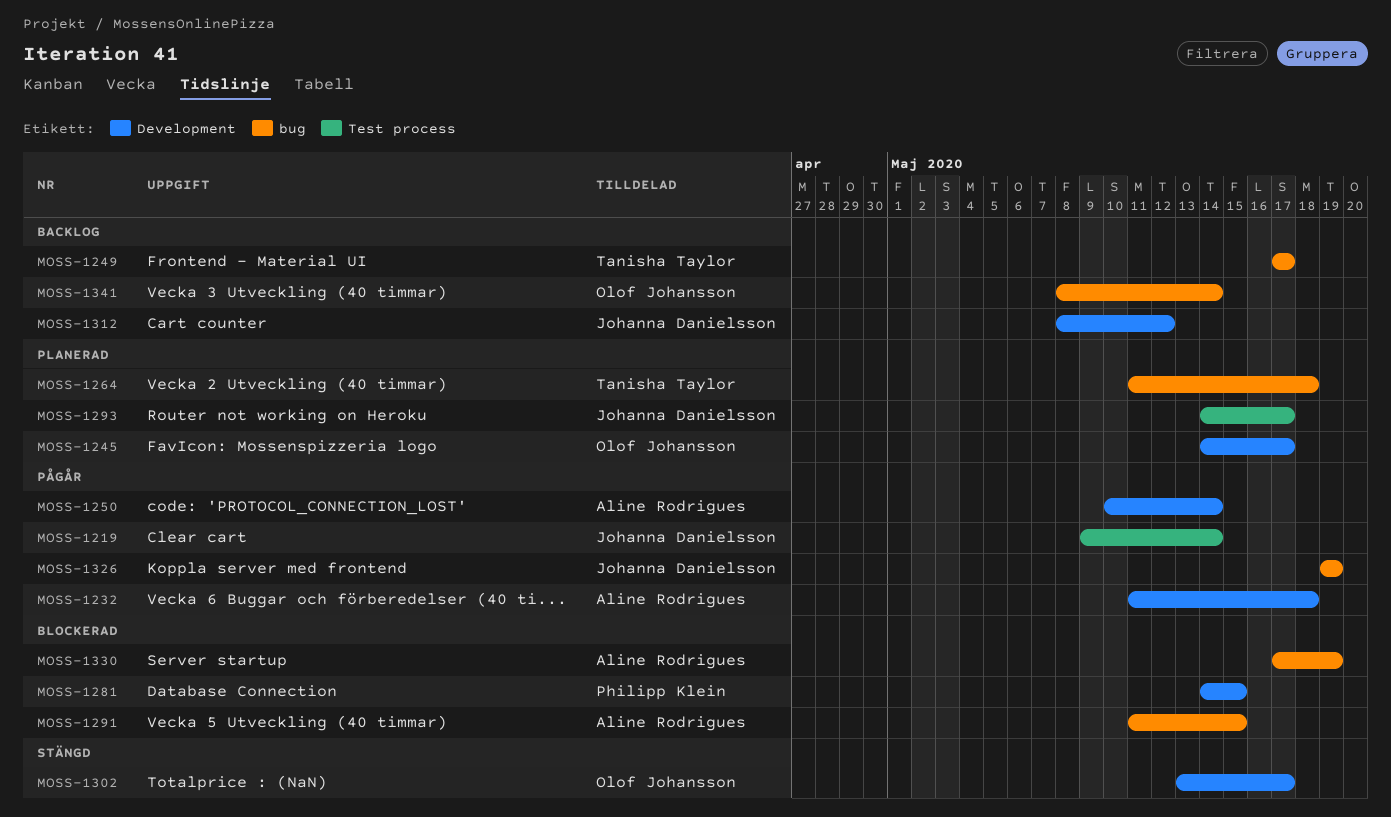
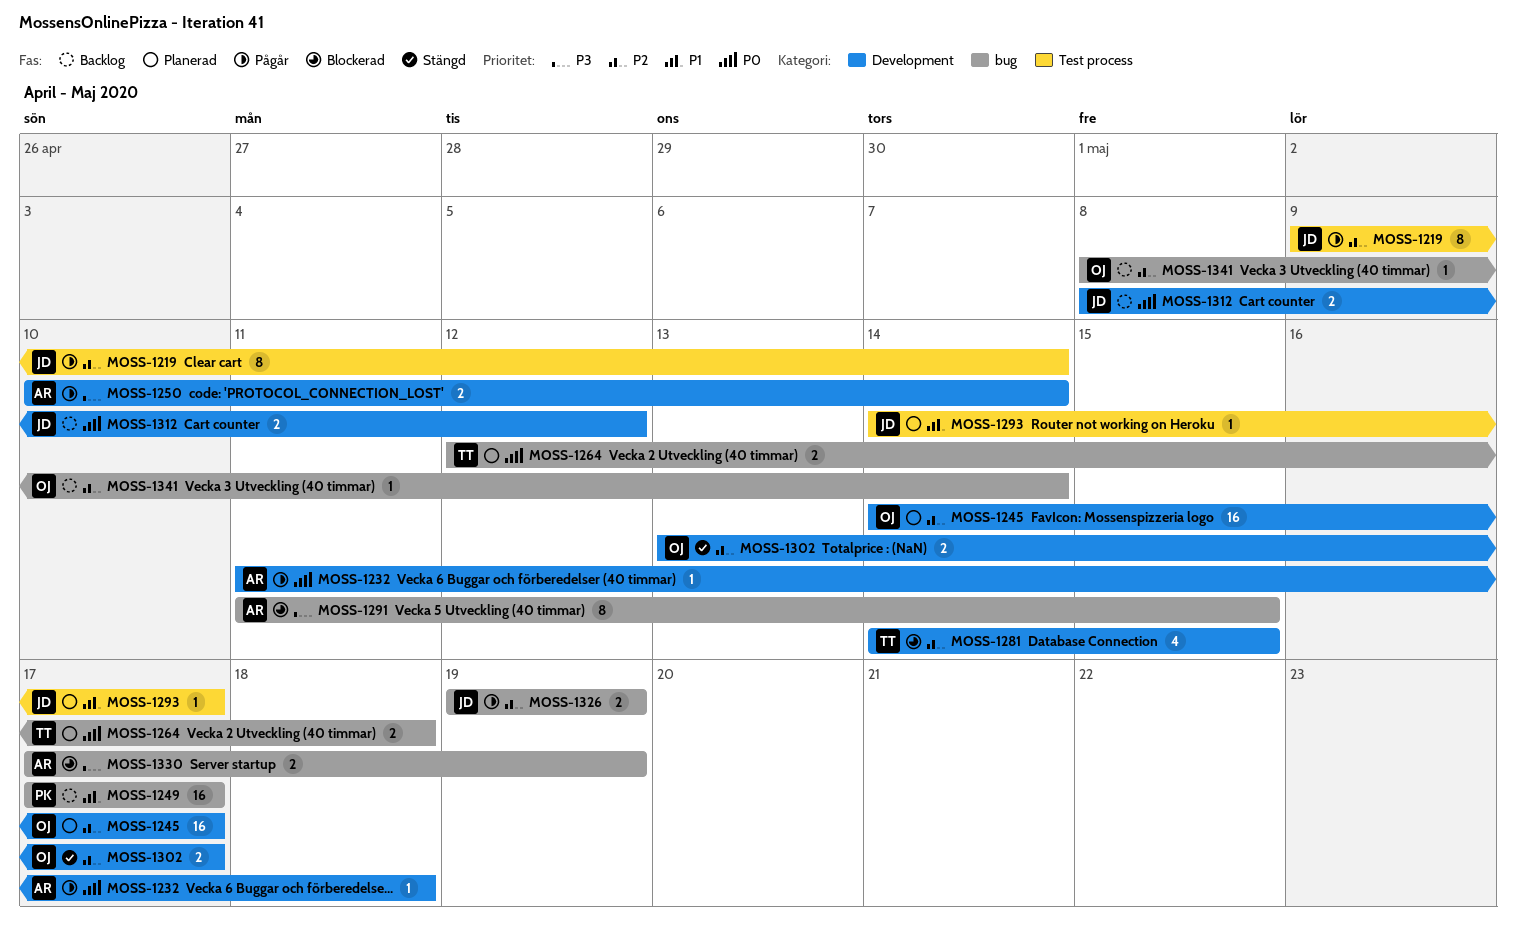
MOSS-1249, owner: Tanisha Taylor -> Philipp Klein
MOSS-1264, start: May 11 -> May 12
MOSS-1281, owner: Philipp Klein -> Tanisha Taylor

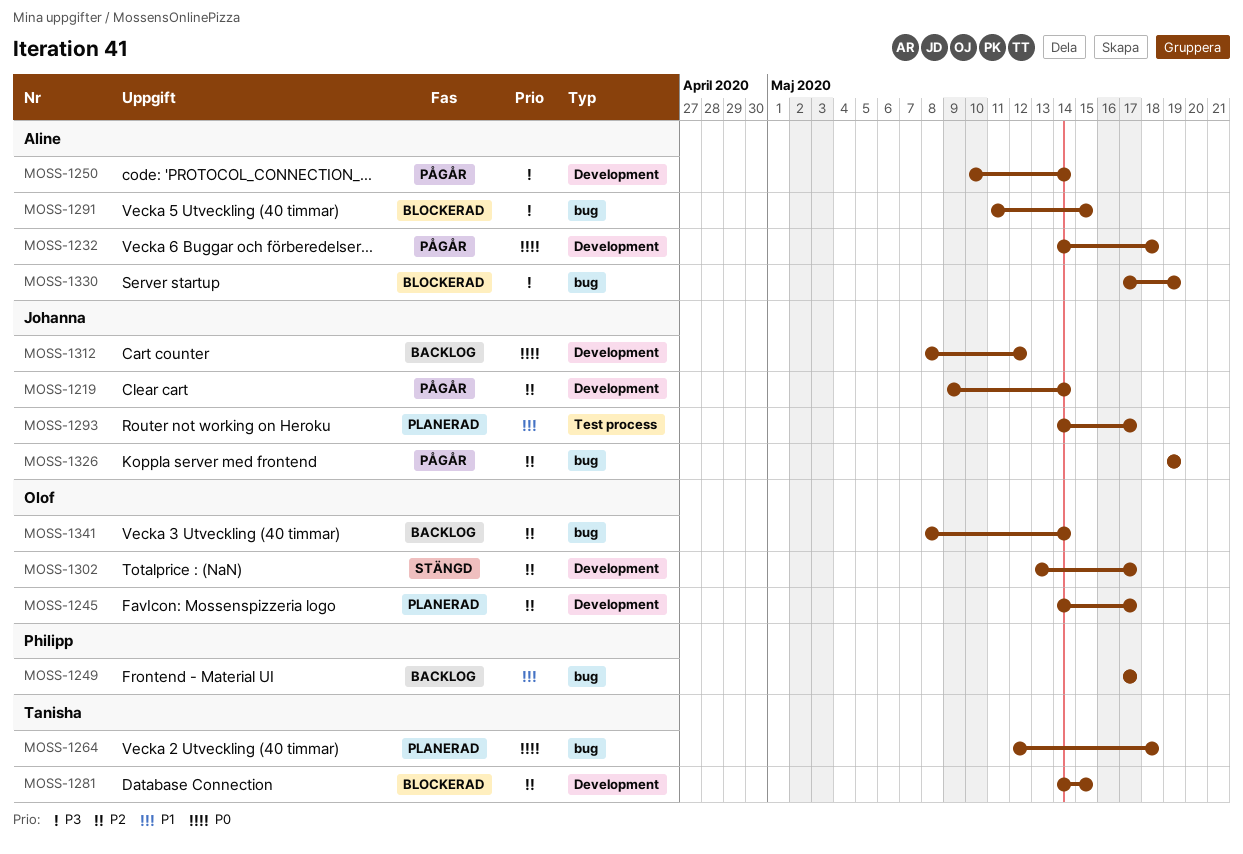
MOSS-1219, label: Test process -> Development
MOSS-1232, start: May 11 -> May 14

